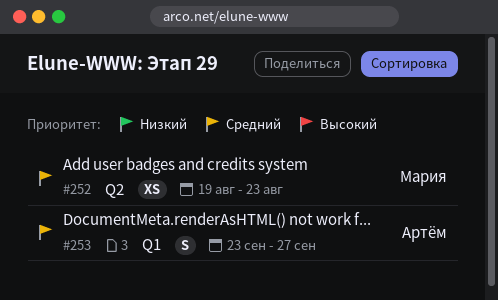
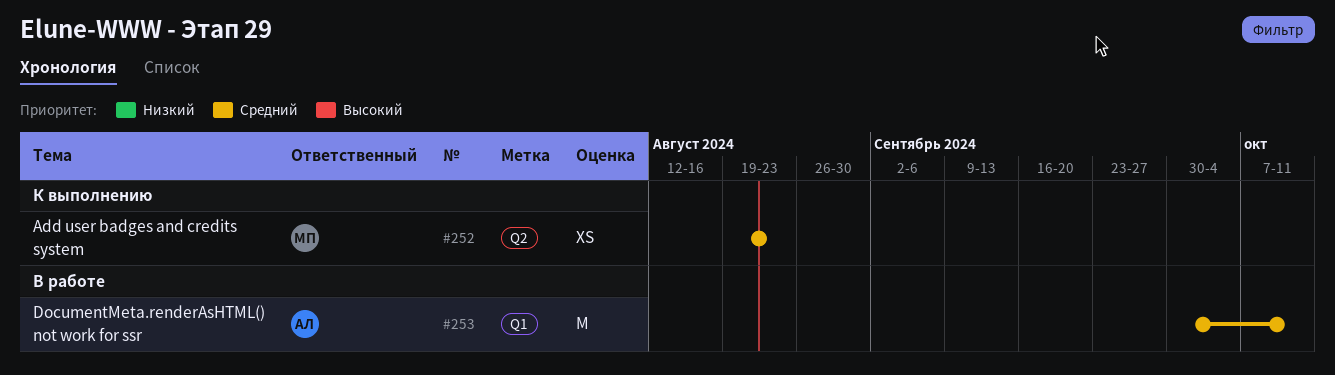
#253, estimate: S -> M
#253, start: Sep 23 -> Sep 30
#253, due: Sep 27 -> Oct 11

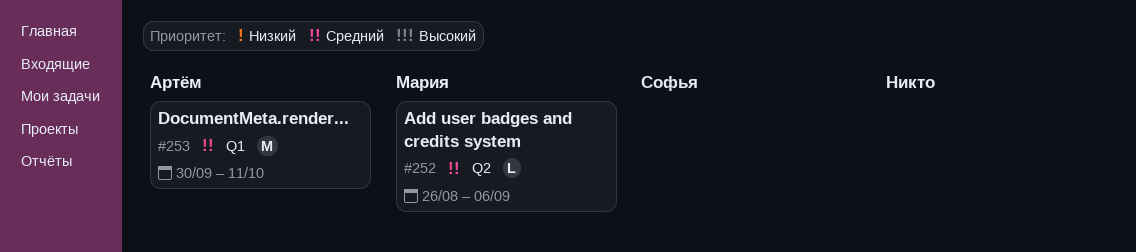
#252, estimate: XS -> L
#252, start: Aug 19 -> Aug 26
#252, due: Aug 23 -> Sep 6

